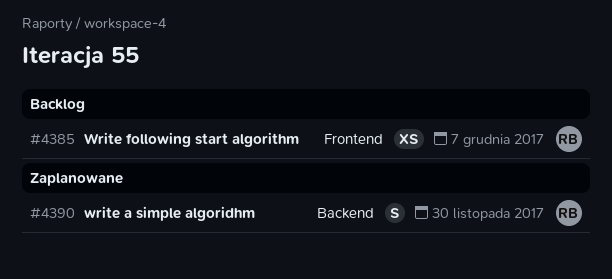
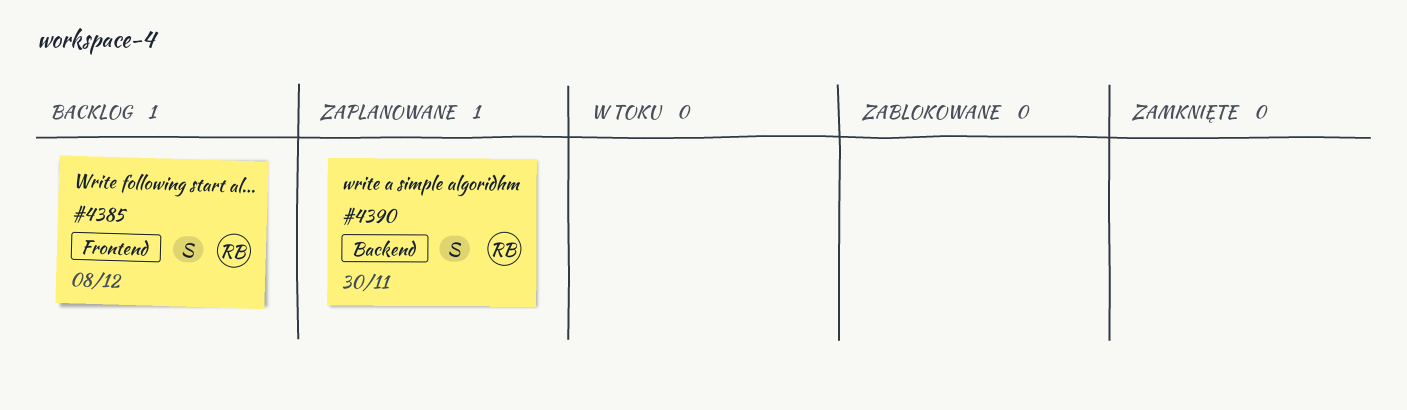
#4385, estimate: XS -> S
#4385, due: Dec 7 -> Dec 8

